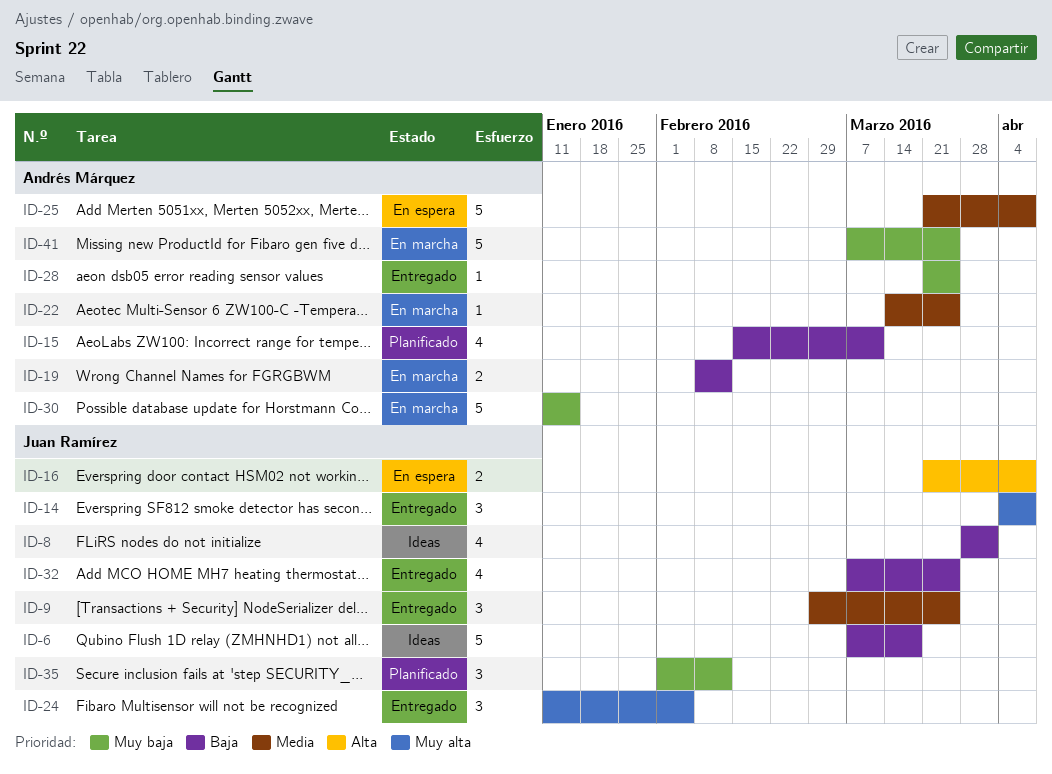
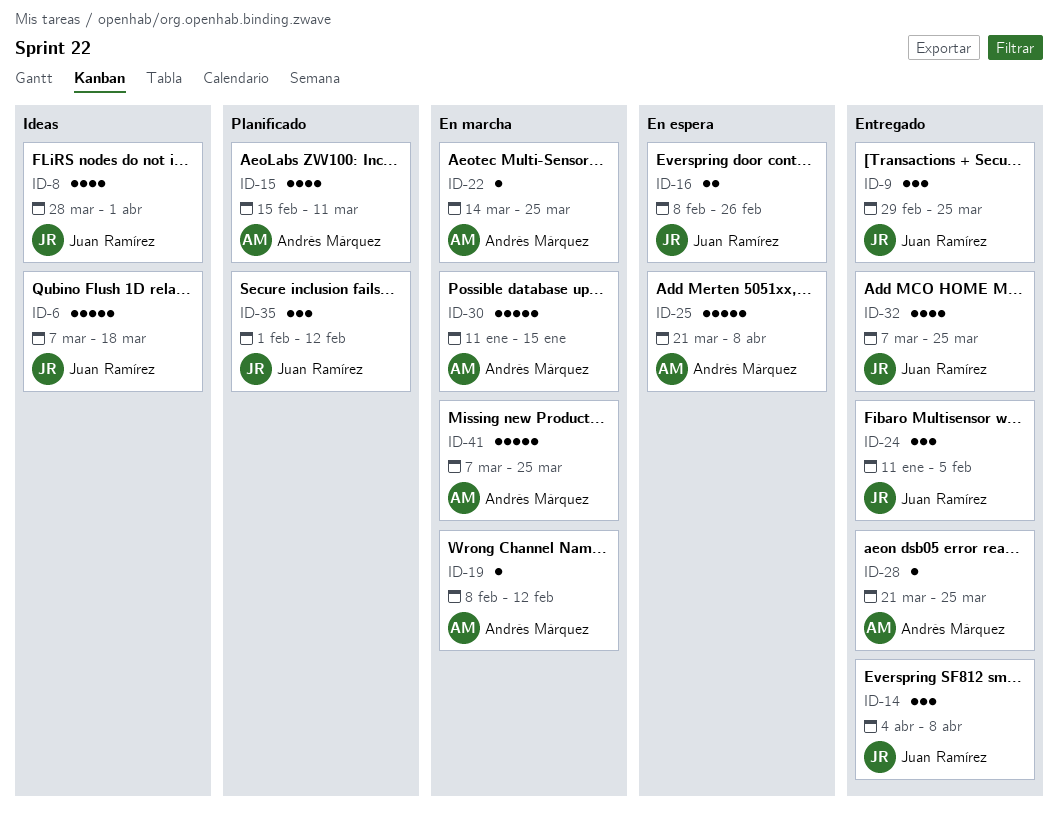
ID-16, start: Mar 21 -> Feb 8
ID-16, due: Apr 8 -> Feb 26
ID-19, estimate: 2 -> 1

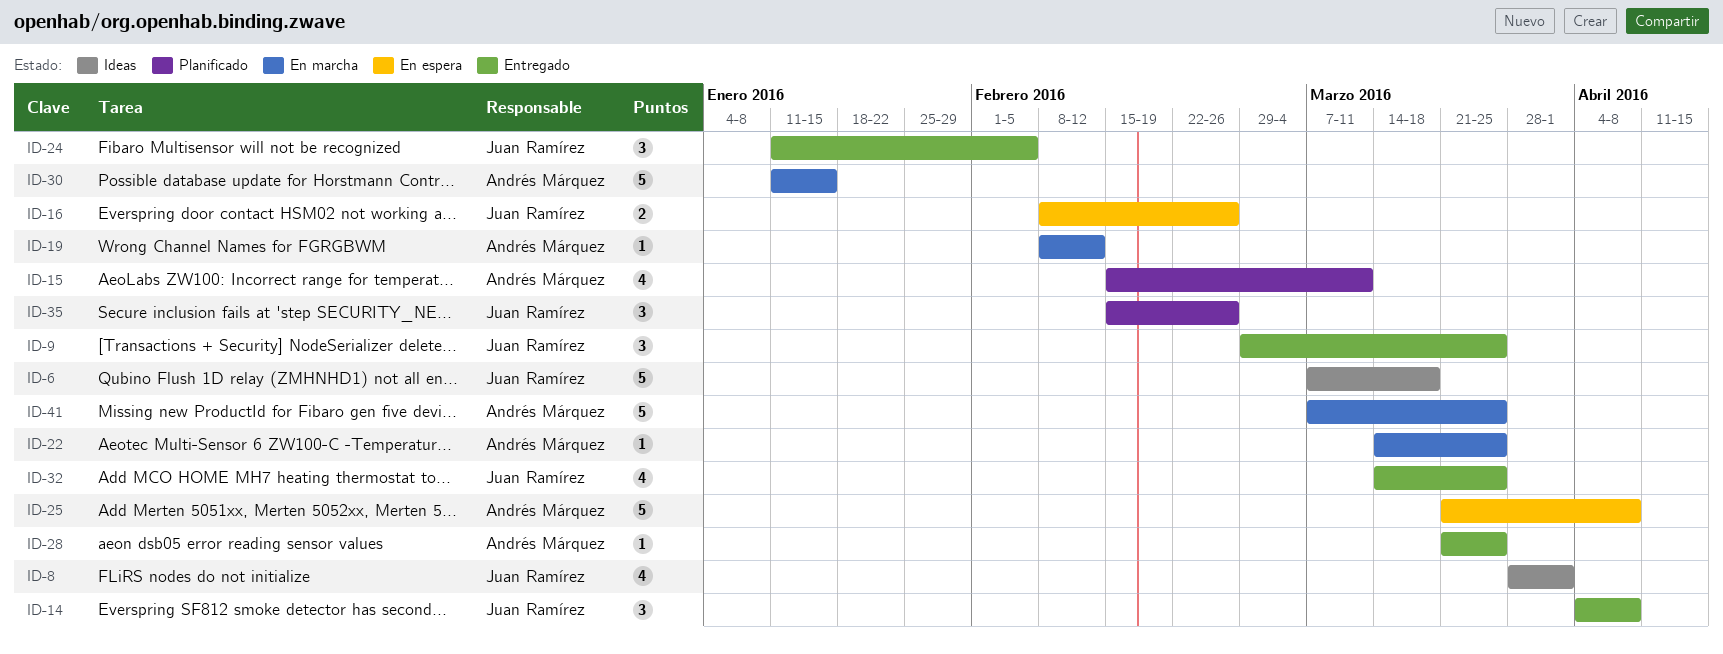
ID-32, start: Mar 7 -> Mar 14
ID-35, start: Feb 1 -> Feb 15
ID-35, due: Feb 12 -> Feb 26

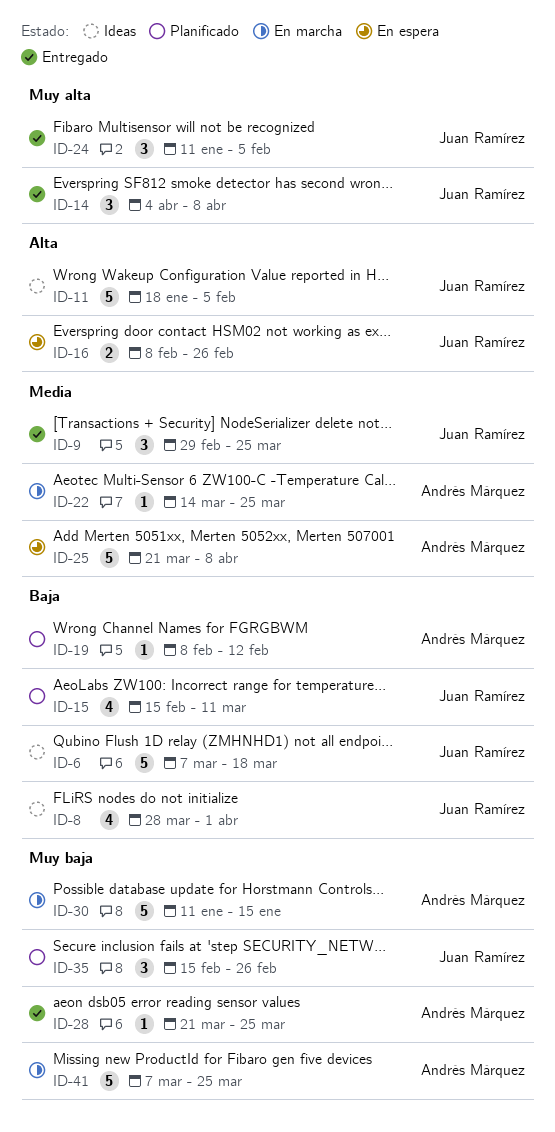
ID-11: none -> present
ID-15, owner: Andrés Márquez -> Juan Ramírez
ID-19, status: En marcha -> Planificado
ID-32: present -> none

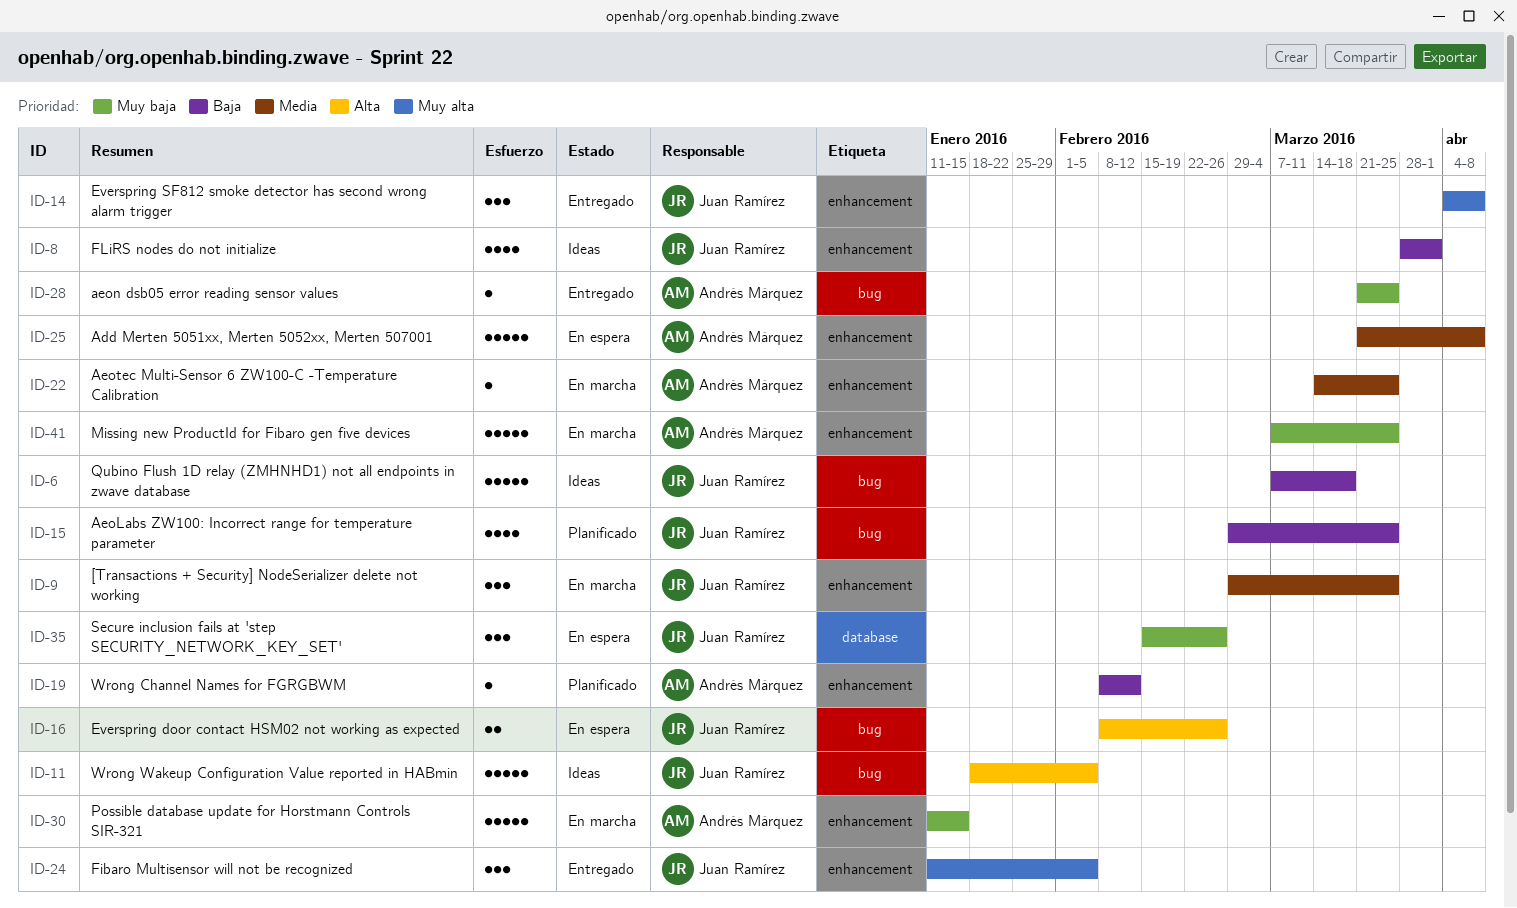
ID-9, status: Entregado -> En marcha
ID-15, start: Feb 15 -> Feb 29
ID-15, due: Mar 11 -> Mar 25
ID-35, status: Planificado -> En espera

